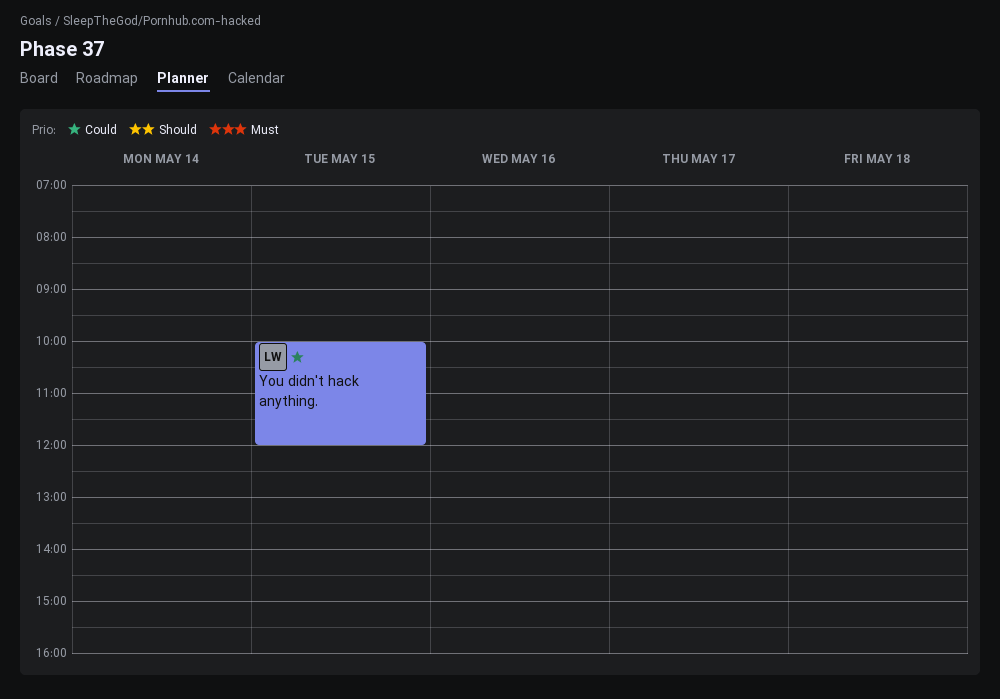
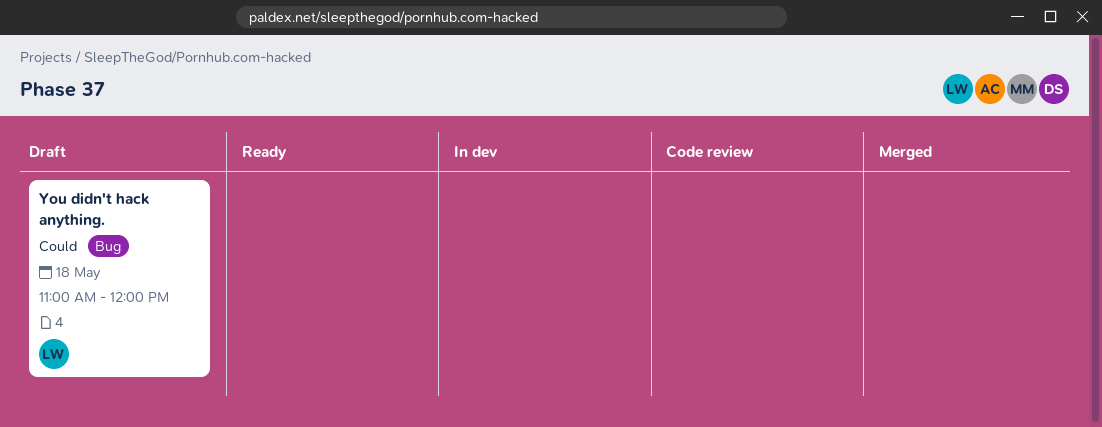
You didn't hack anything., day: May 15 -> May 18
You didn't hack anything., begins: 10:00 -> 11:00

